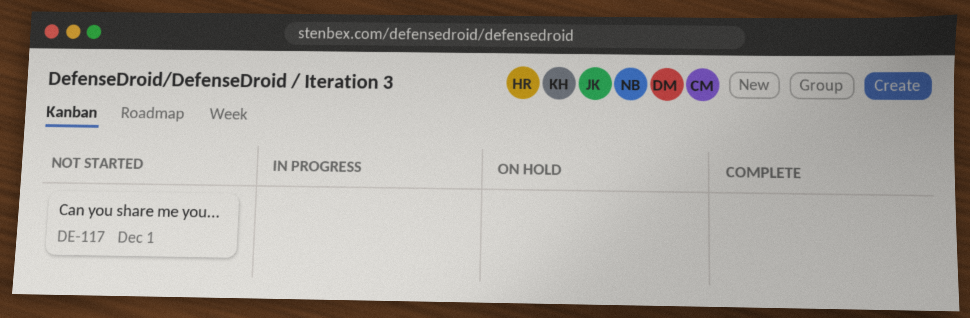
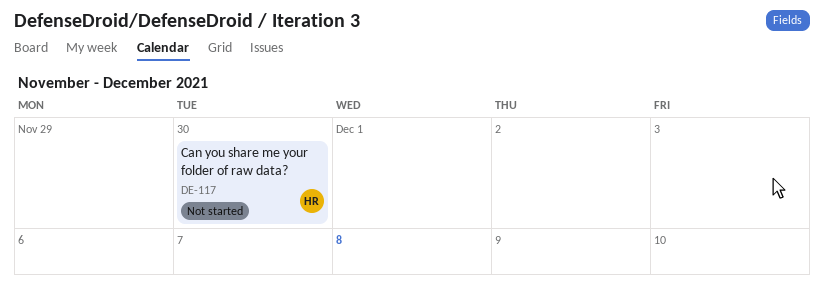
DE-117, due: Dec 1 -> Nov 30

